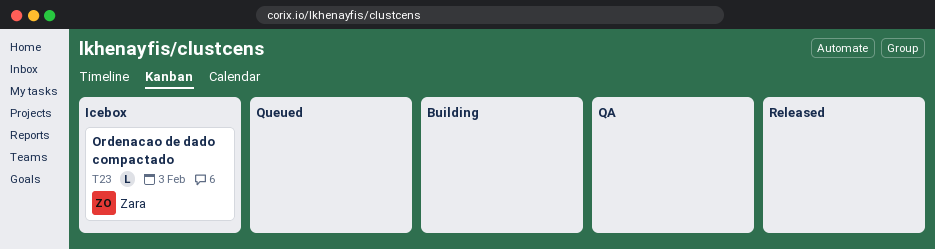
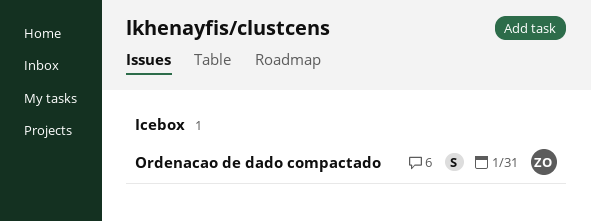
Ordenacao de dado compactado, estimate: L -> S
Ordenacao de dado compactado, due: Feb 3 -> Jan 31

